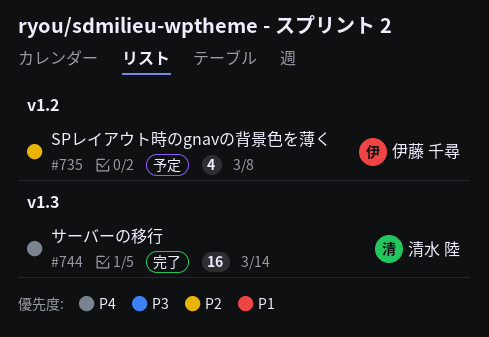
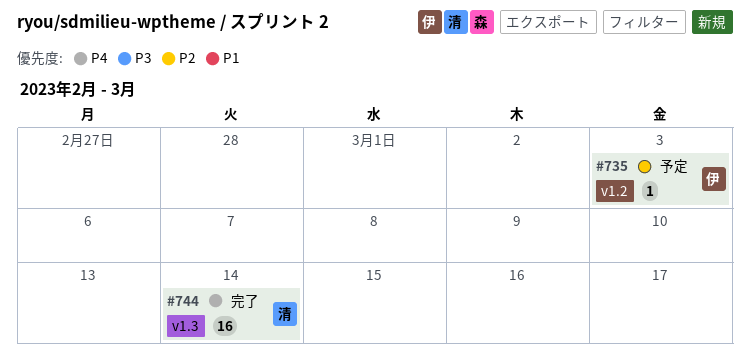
#735, estimate: 4 -> 1
#735, due: Mar 8 -> Mar 3

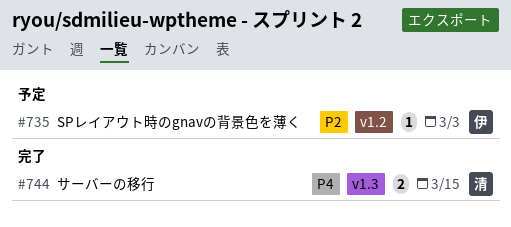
#744, estimate: 16 -> 2
#744, due: Mar 14 -> Mar 15

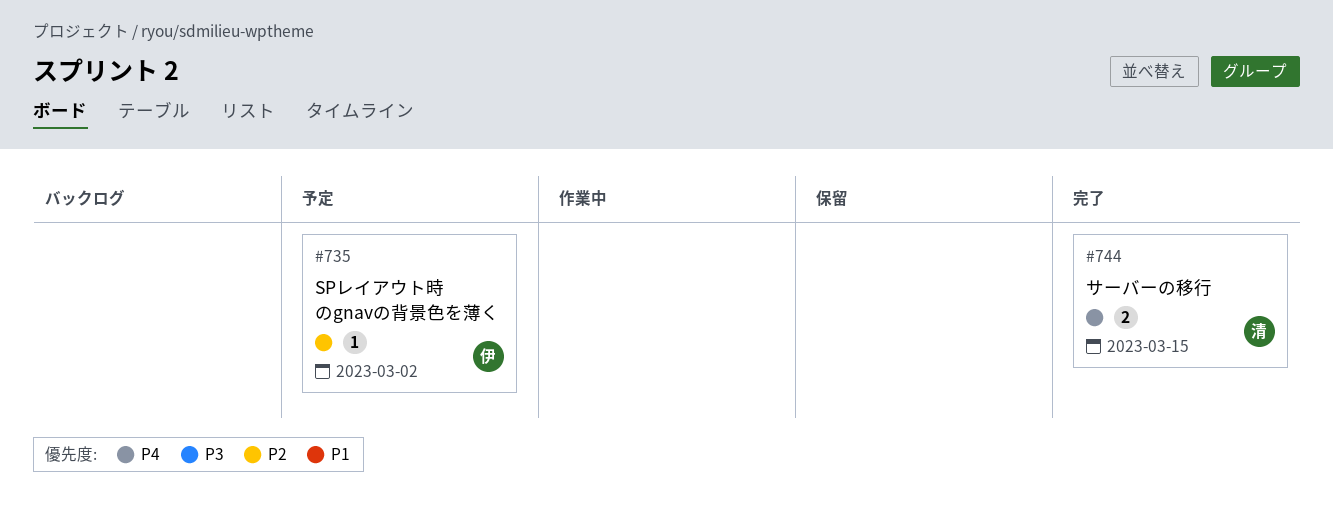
#735, due: Mar 3 -> Mar 2

